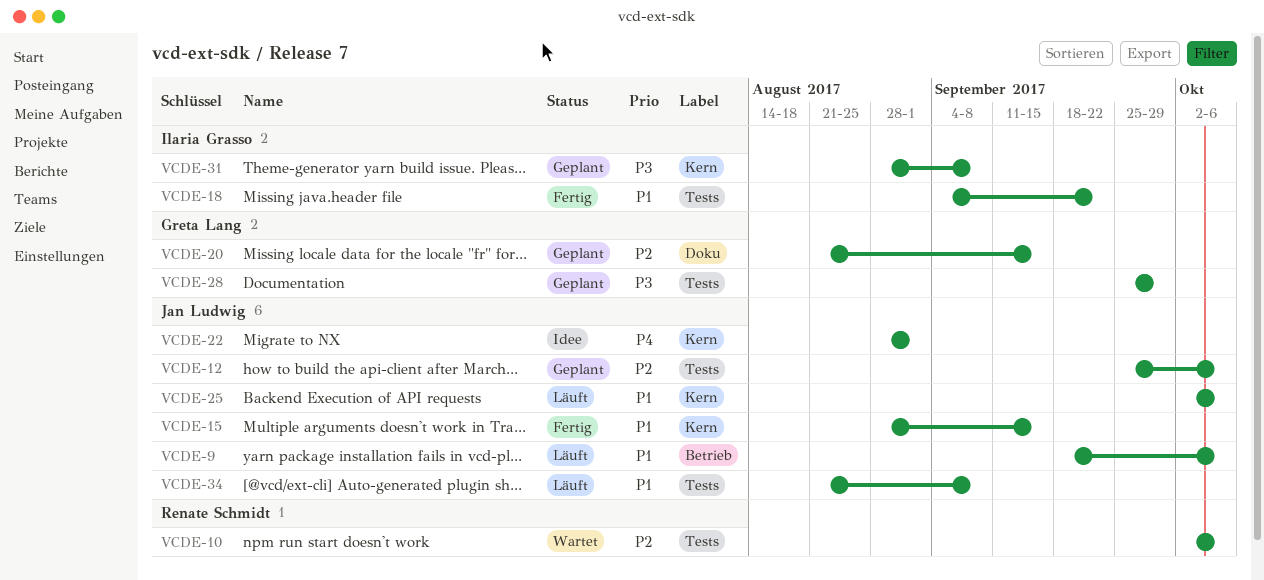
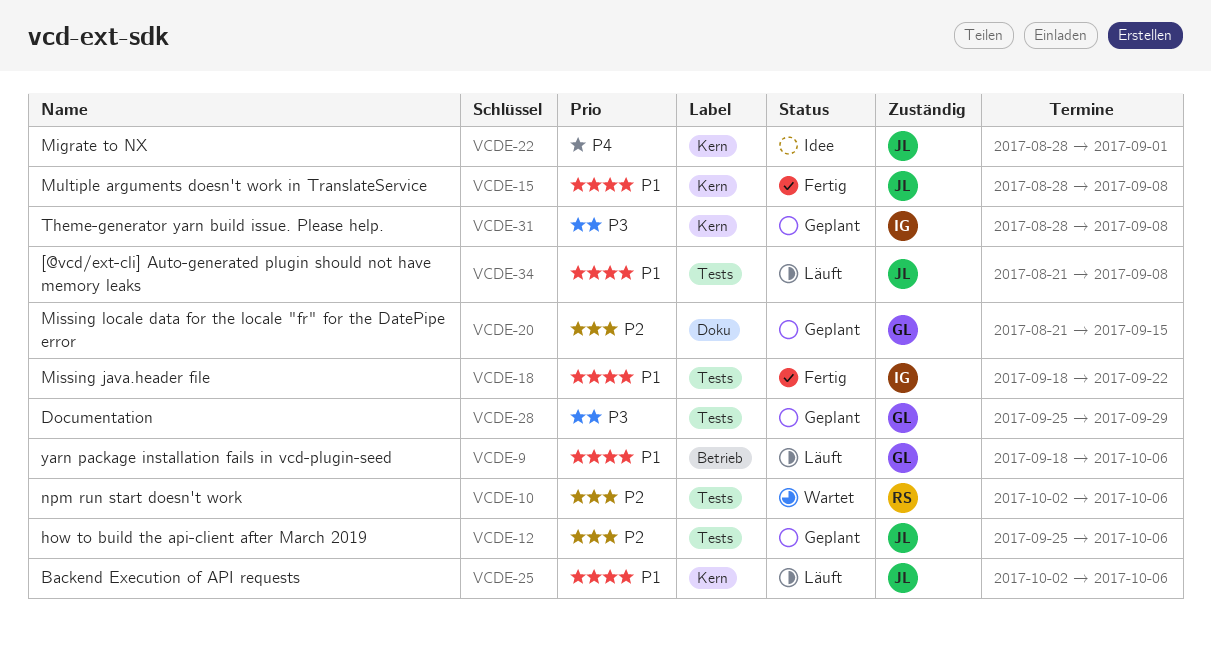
VCDE-9, owner: Jan Ludwig -> Greta Lang
VCDE-15, due: Sep 15 -> Sep 8
VCDE-18, start: Sep 4 -> Sep 18

